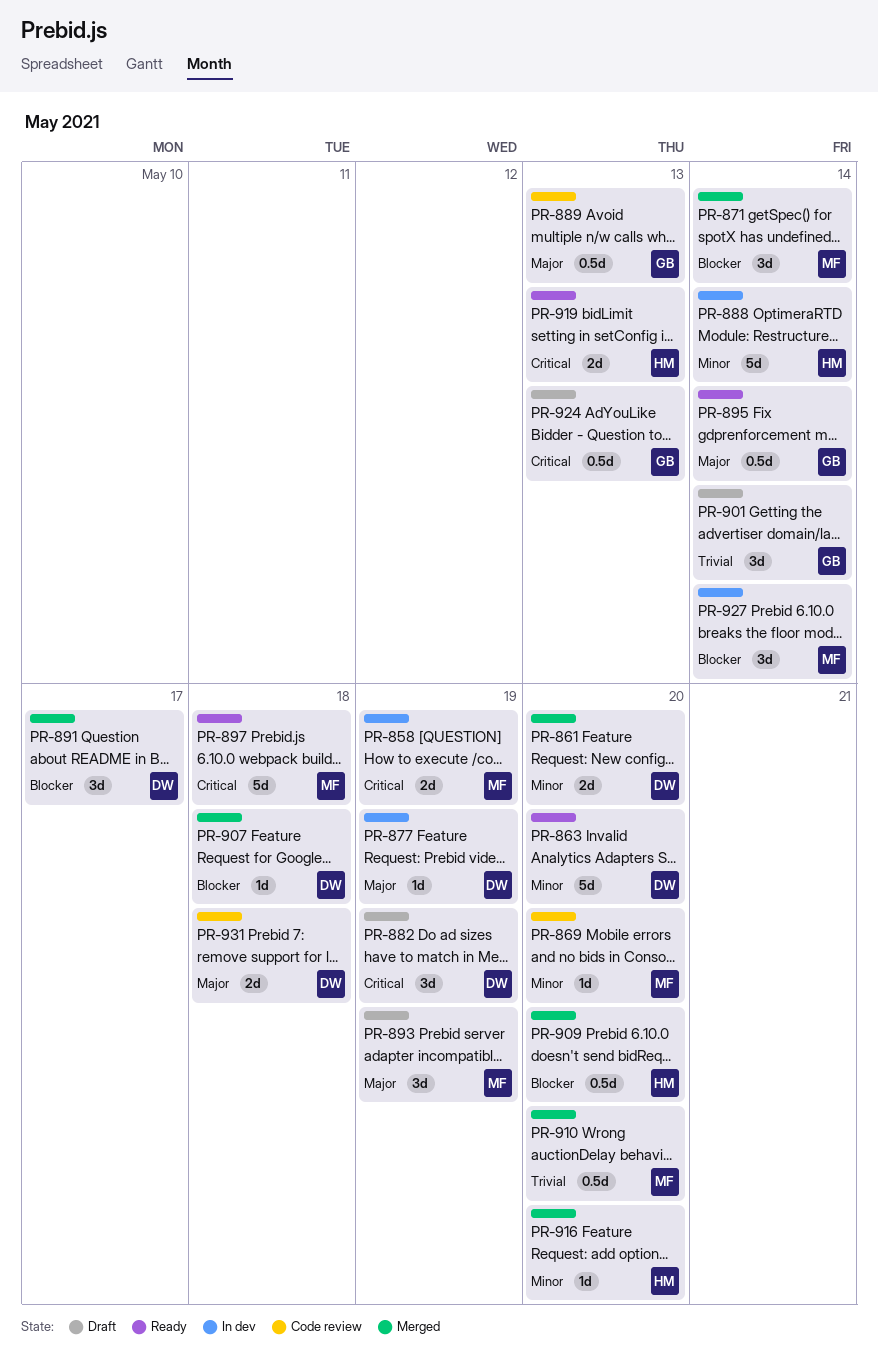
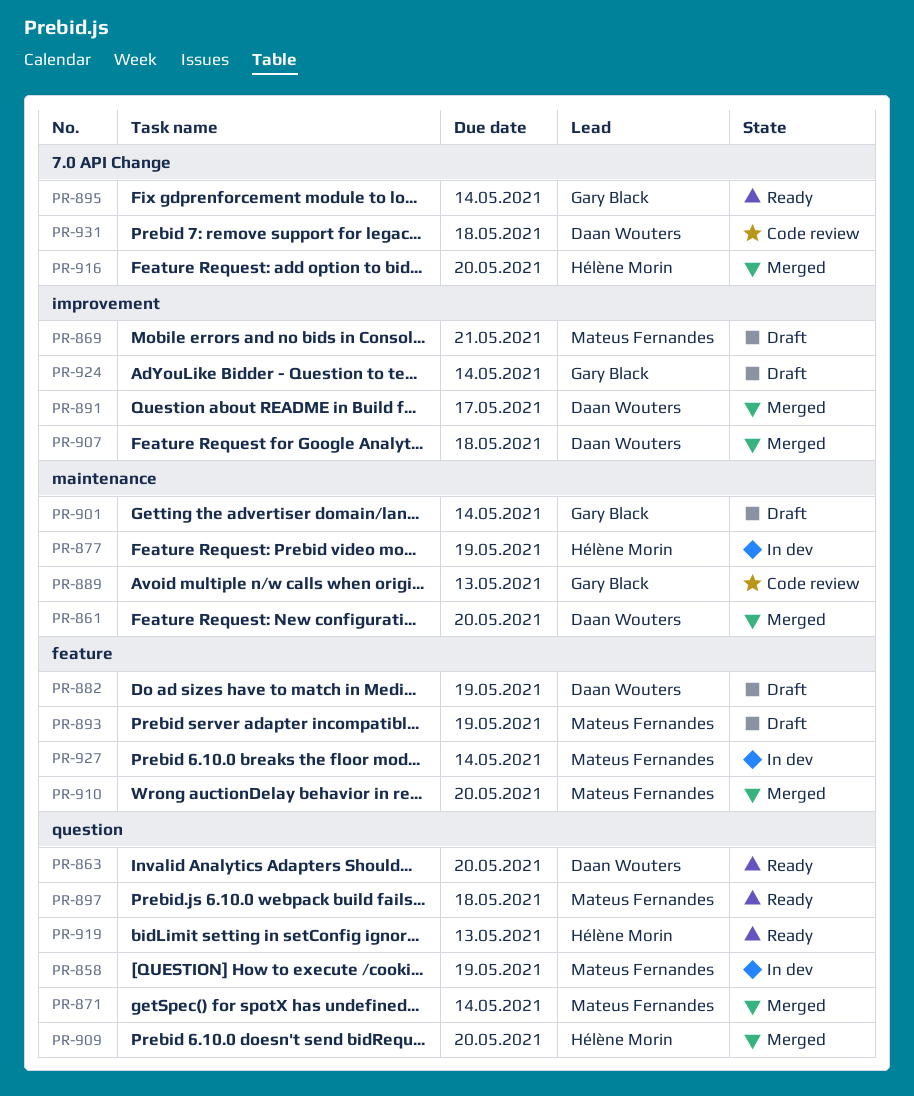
PR-869, status: Code review -> Draft
PR-869, due: May 20 -> May 21
PR-877, owner: Daan Wouters -> Hélène Morin
PR-888: present -> none
PR-924, due: May 13 -> May 14

